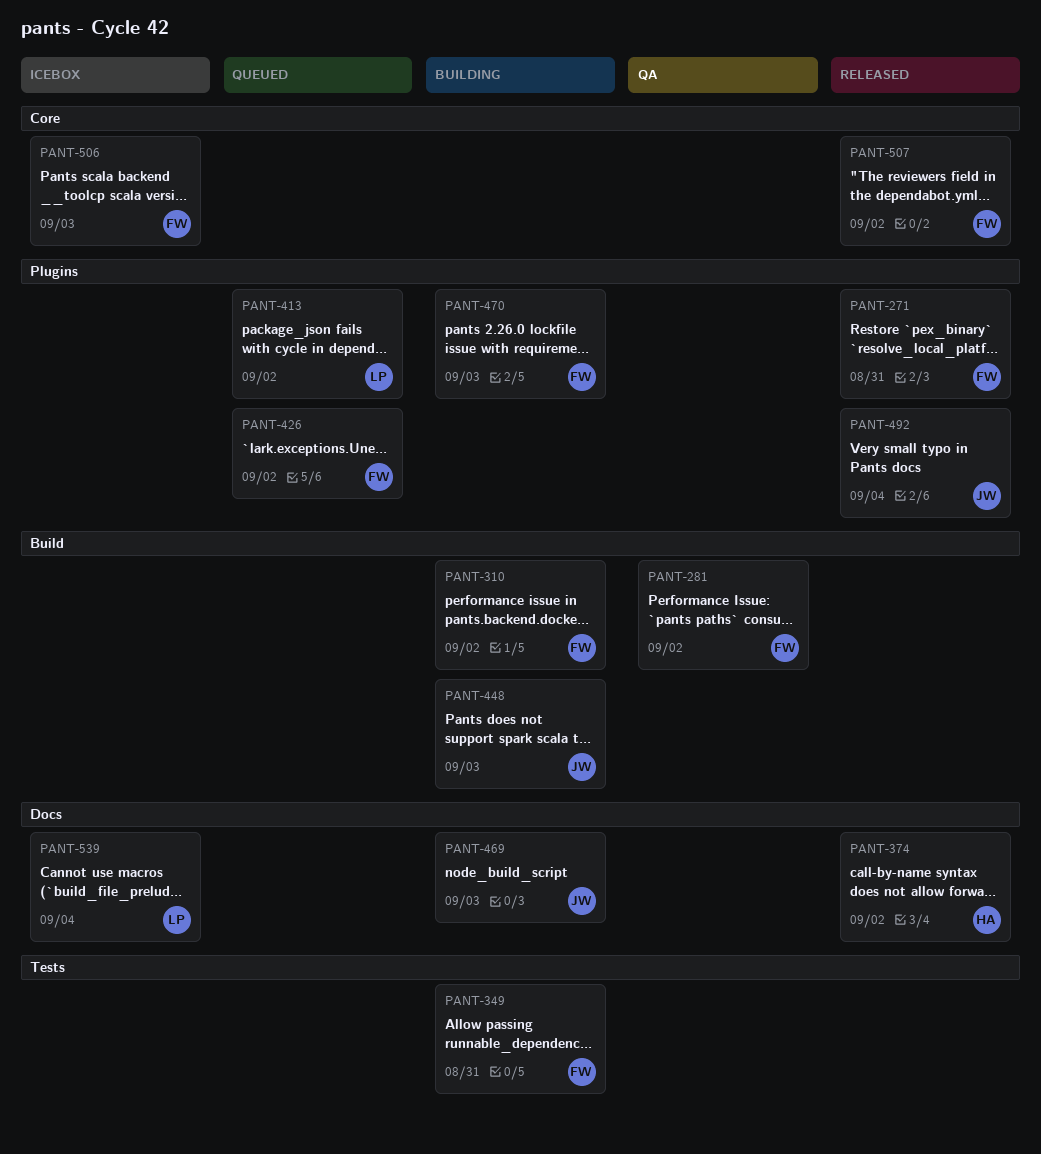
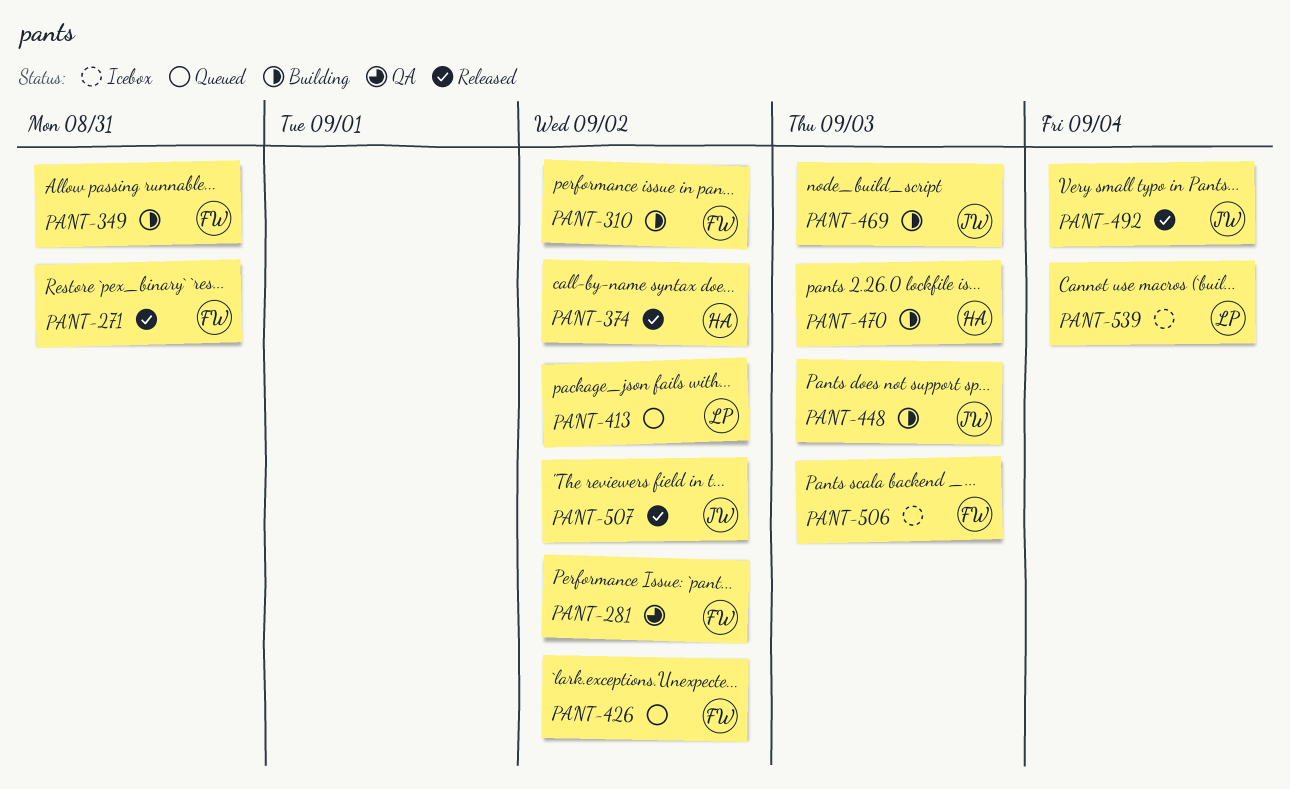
PANT-470, owner: FW -> HA
PANT-507, owner: FW -> JW

